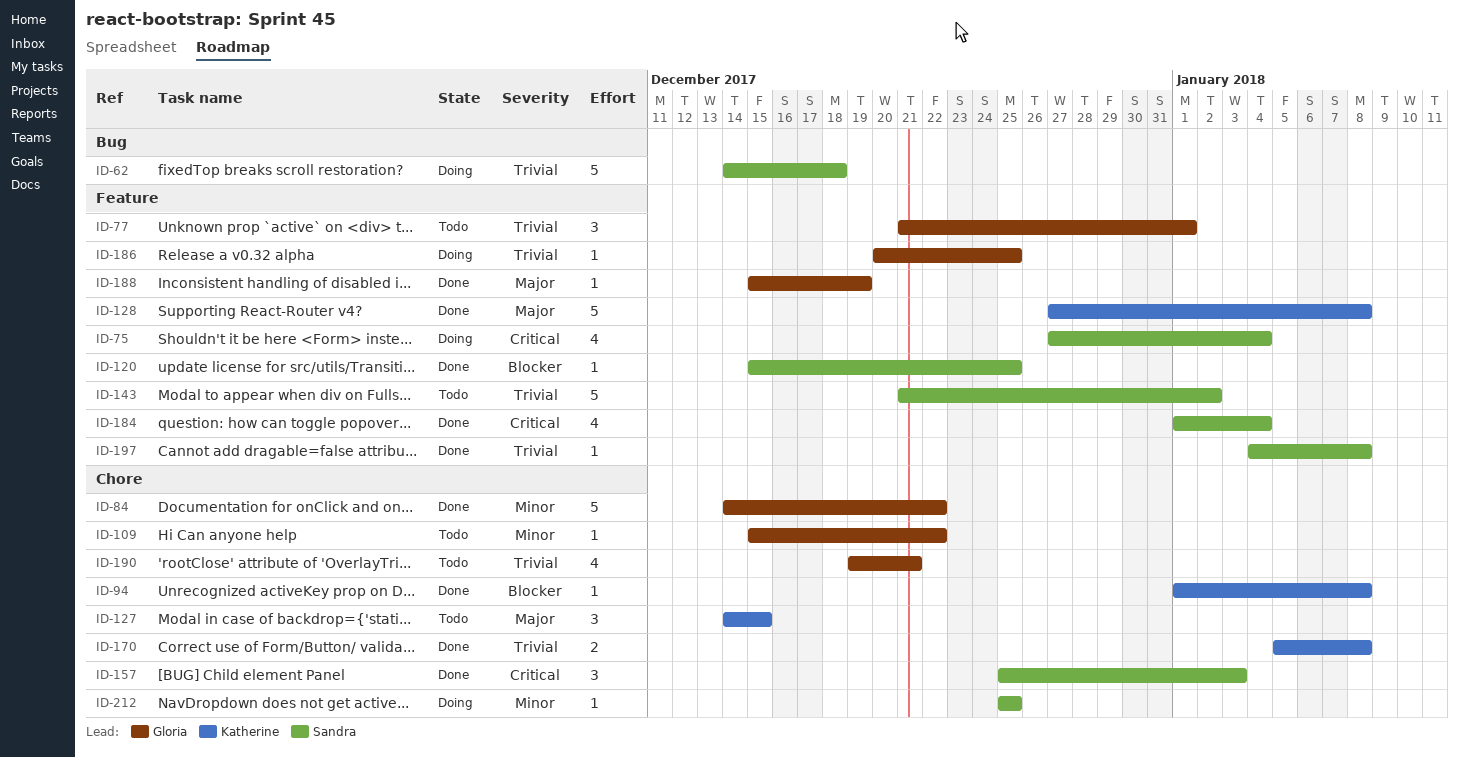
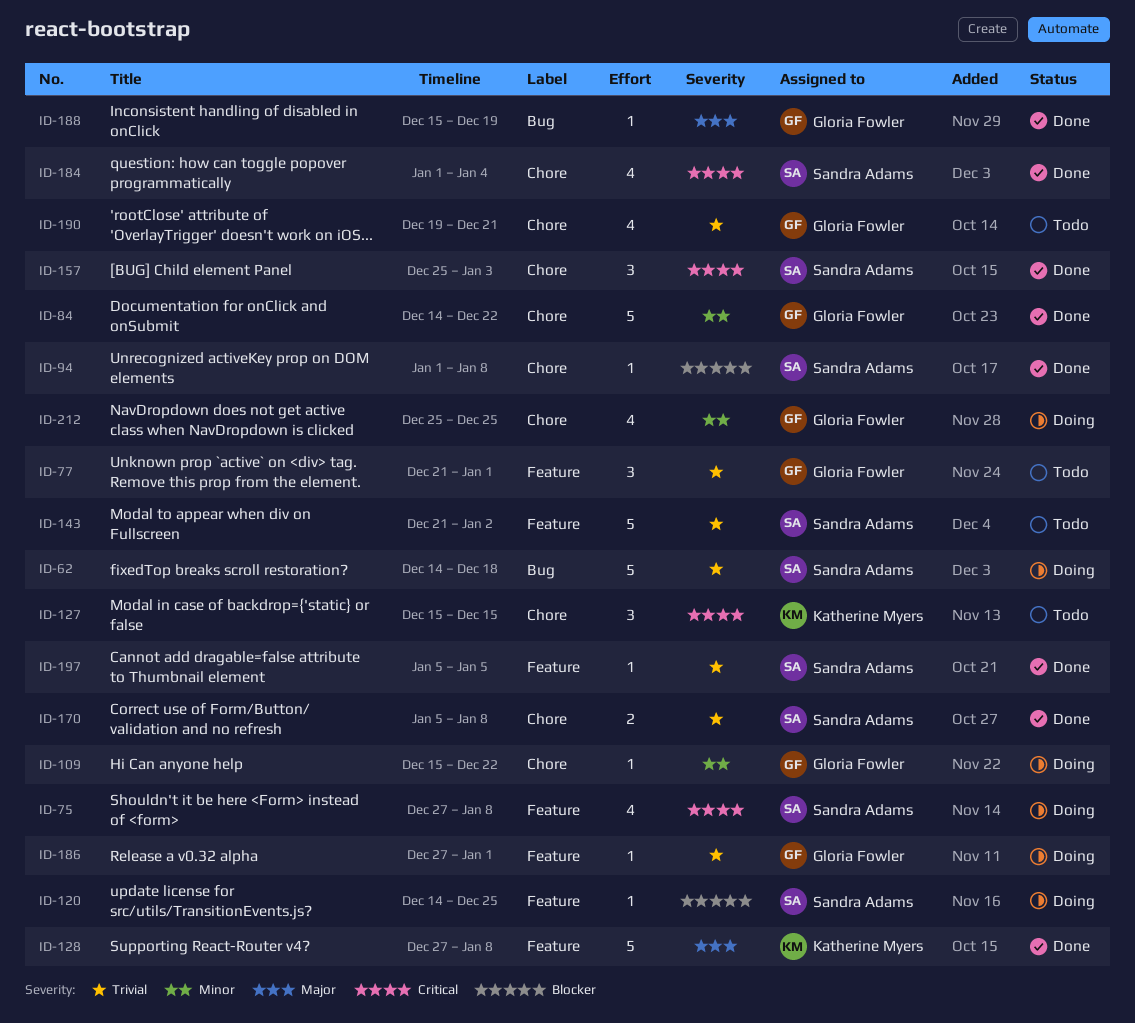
ID-75, due: Jan 4 -> Jan 8
ID-94, owner: Katherine Myers -> Sandra Adams
ID-109, status: Todo -> Doing
ID-120, status: Done -> Doing
ID-120, start: Dec 15 -> Dec 14
ID-127, priority: Major -> Critical
ID-127, start: Dec 14 -> Dec 15
ID-170, owner: Katherine Myers -> Sandra Adams
ID-184, label: Feature -> Chore
ID-186, start: Dec 20 -> Dec 27
ID-186, due: Dec 25 -> Jan 1
ID-188, label: Feature -> Bug
ID-197, start: Jan 4 -> Jan 5
ID-197, due: Jan 8 -> Jan 5
ID-212, owner: Sandra Adams -> Gloria Fowler
ID-212, estimate: 1 -> 4

